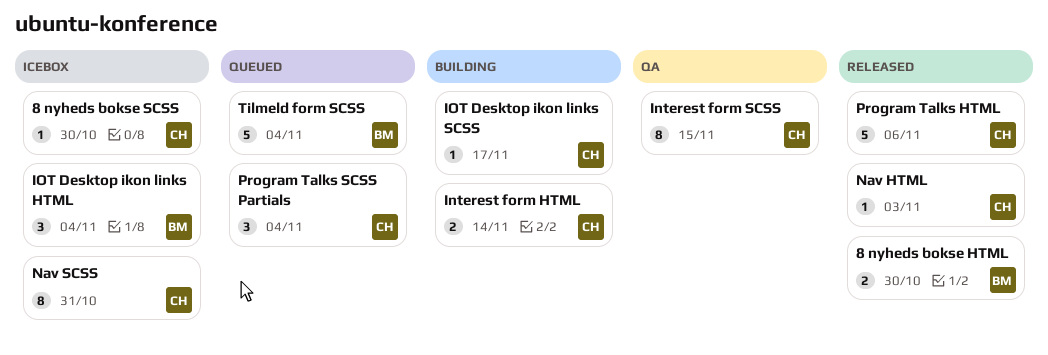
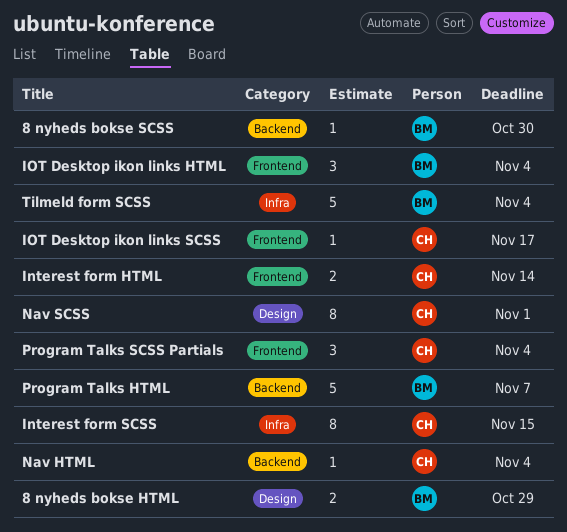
8 nyheds bokse HTML, due: Oct 30 -> Oct 29
8 nyheds bokse SCSS, owner: CH -> BM
Nav HTML, due: Nov 3 -> Nov 4
Nav SCSS, due: Oct 31 -> Nov 1
Program Talks HTML, owner: CH -> BM
Program Talks HTML, due: Nov 6 -> Nov 7

